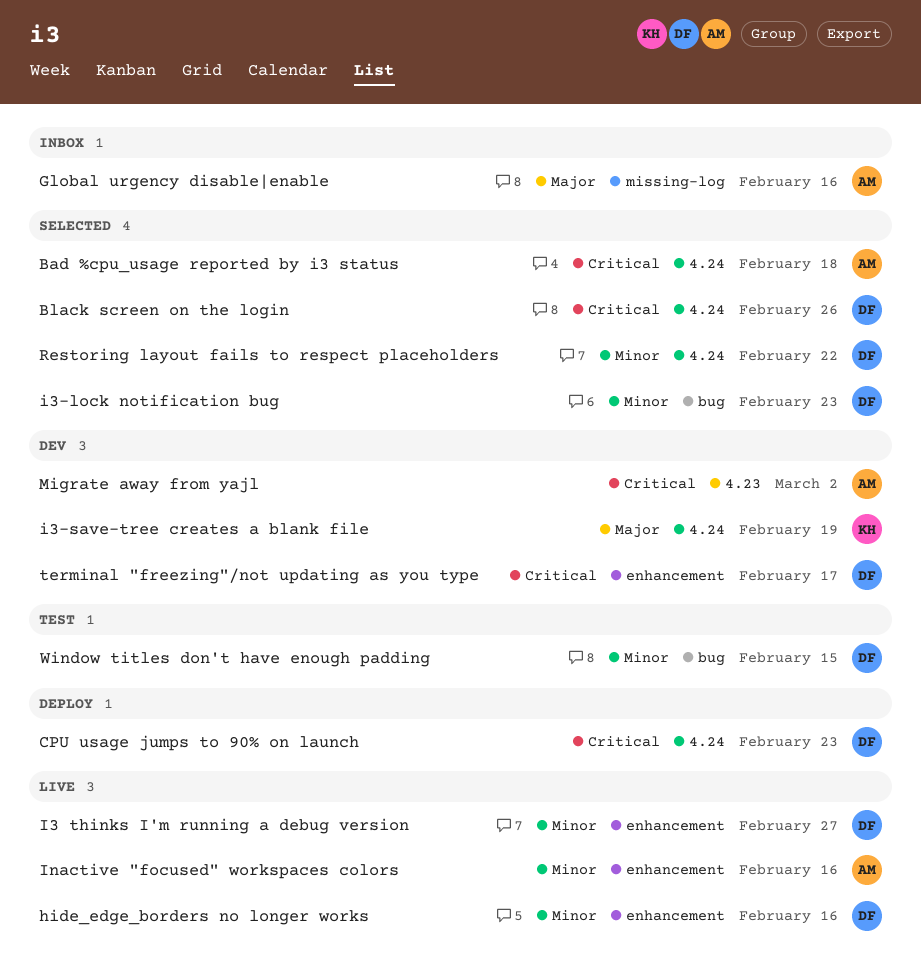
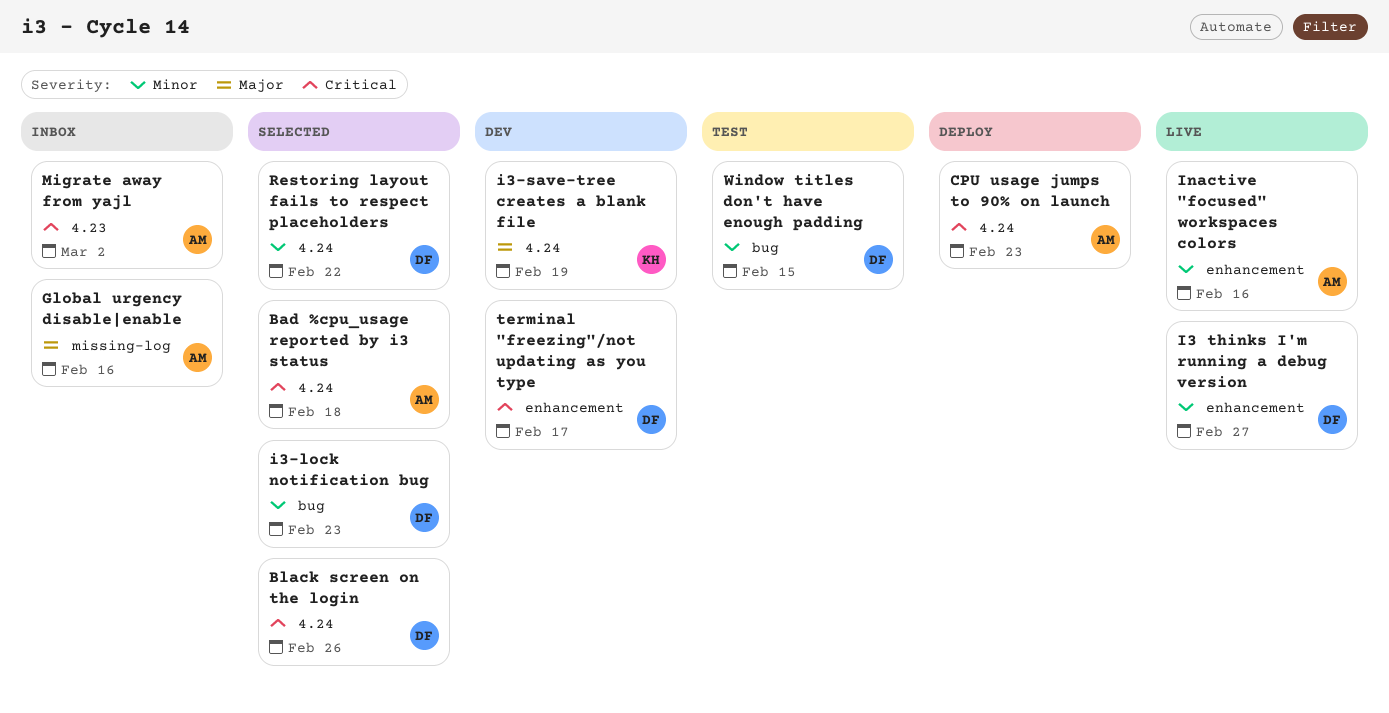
CPU usage jumps to 90% on launch, owner: DF -> AM
hide_edge_borders no longer works: present -> none
Migrate away from yajl, status: Dev -> Inbox

